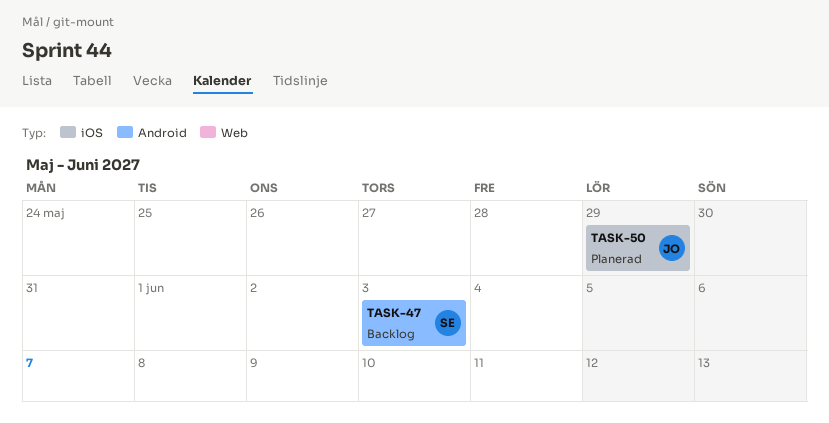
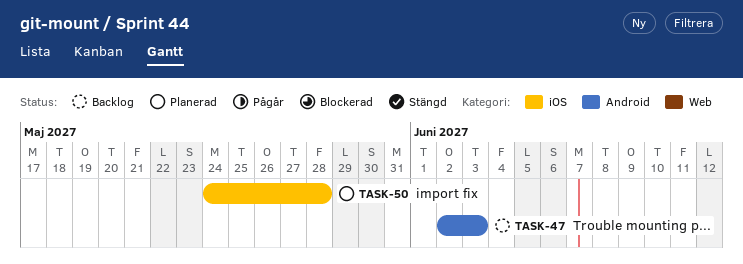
TASK-50, due: May 29 -> May 28

